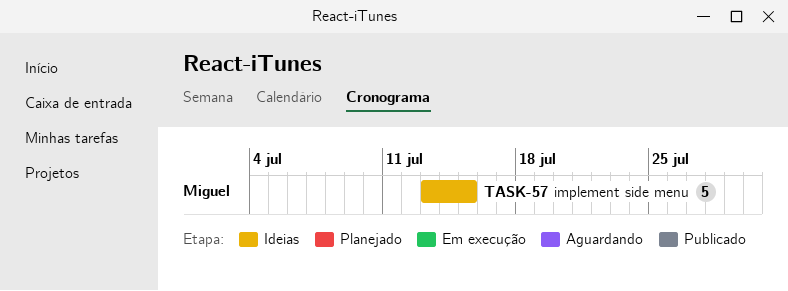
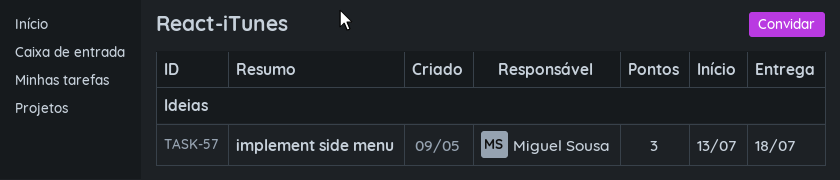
TASK-57, estimate: 5 -> 3
TASK-57, due: Jul 15 -> Jul 18

